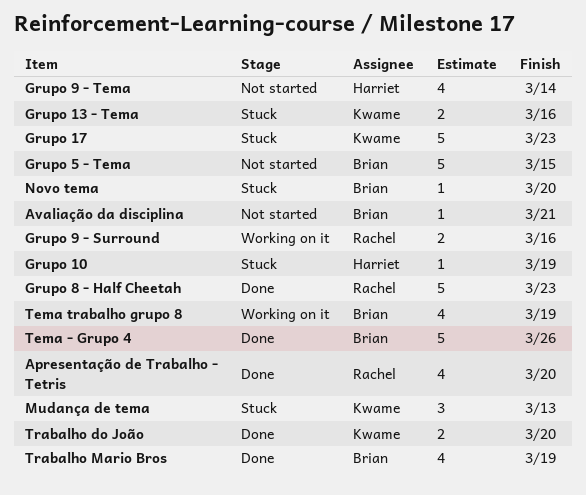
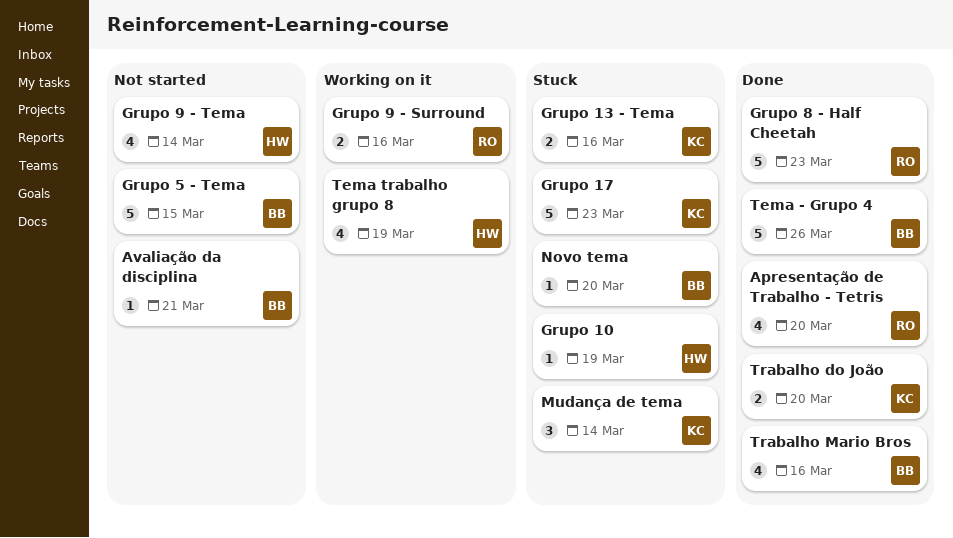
Mudança de tema, due: Mar 13 -> Mar 14
Tema trabalho grupo 8, owner: Brian -> Harriet
Trabalho Mario Bros, due: Mar 19 -> Mar 16

